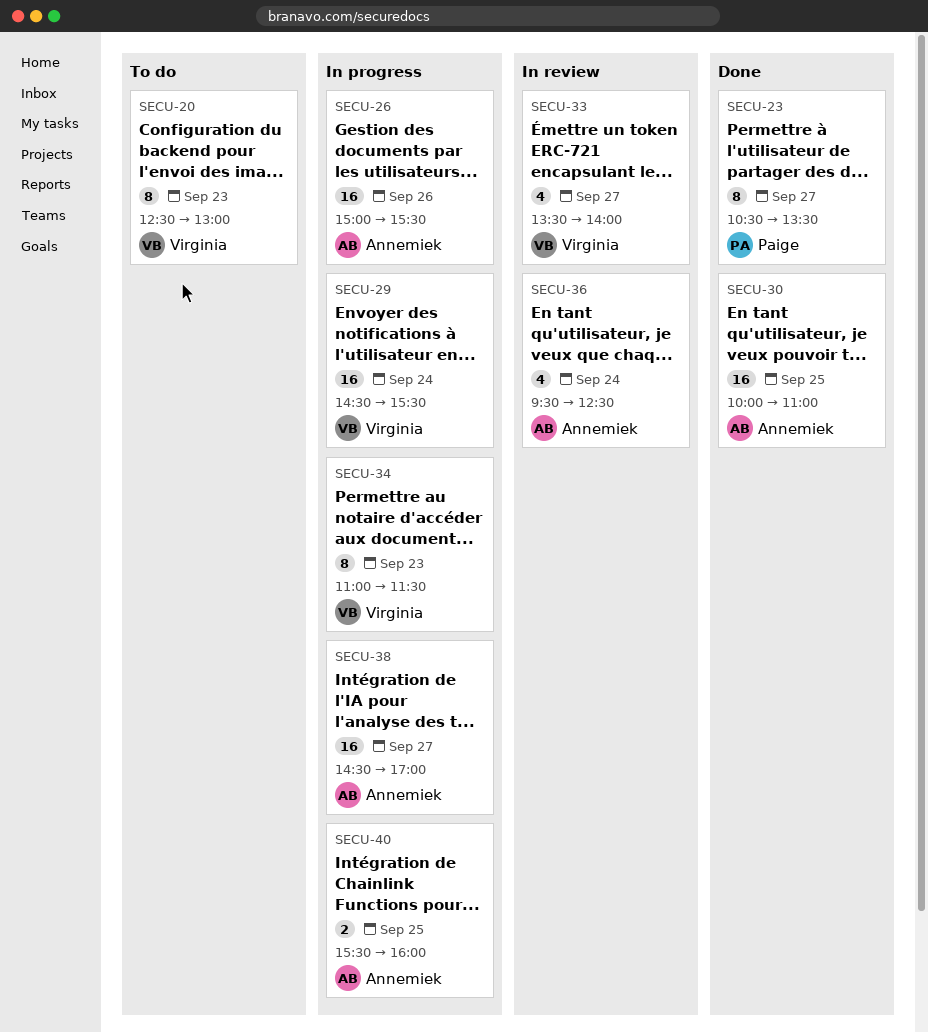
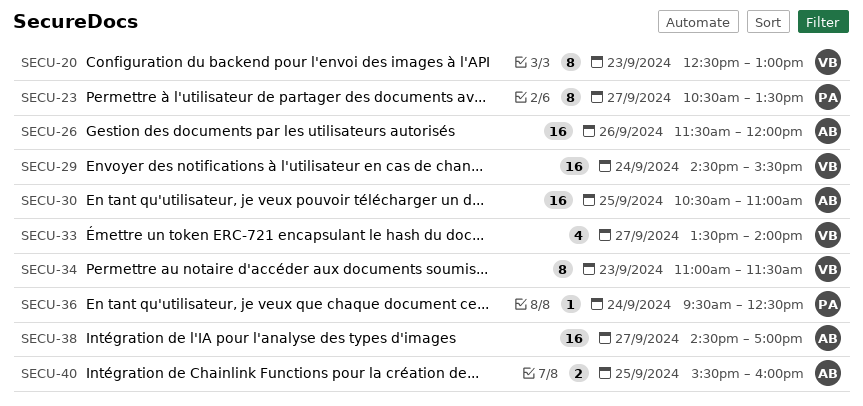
SECU-26, begins: 15:00 -> 11:30
SECU-26, ends: 15:30 -> 12:00
SECU-30, begins: 10:00 -> 10:30
SECU-36, owner: Annemiek -> Paige
SECU-36, estimate: 4 -> 1

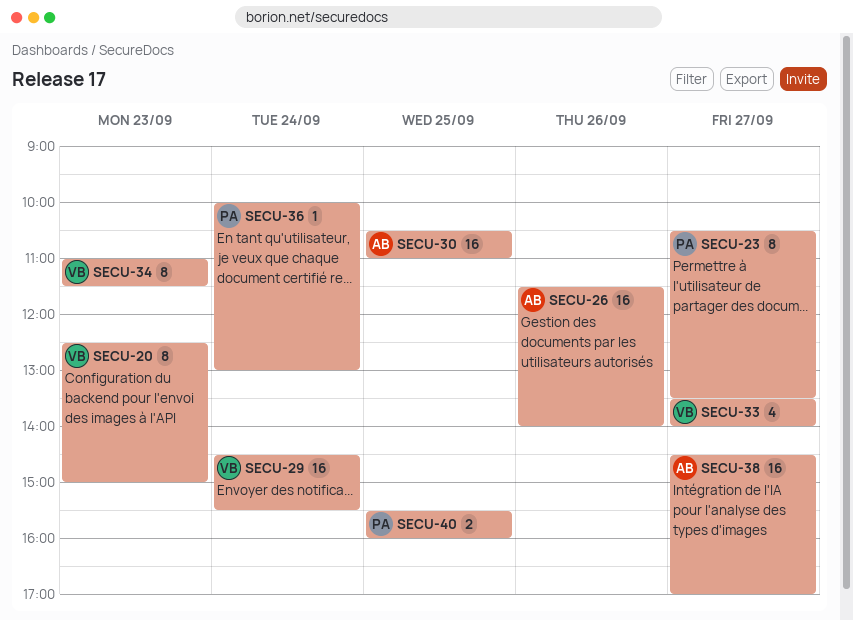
SECU-20, ends: 13:00 -> 15:00
SECU-26, ends: 12:00 -> 14:00
SECU-36, begins: 09:30 -> 10:00
SECU-36, ends: 12:30 -> 13:00
SECU-40, owner: AB -> PA

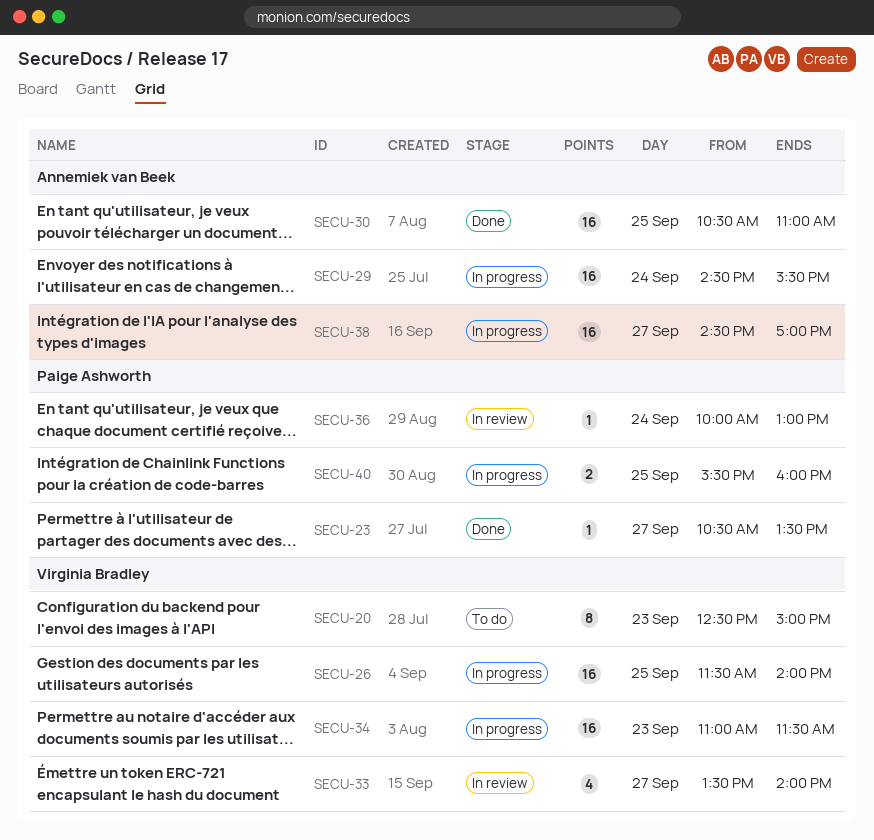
SECU-23, estimate: 8 -> 1
SECU-26, owner: Annemiek van Beek -> Virginia Bradley
SECU-26, day: Sep 26 -> Sep 25
SECU-29, owner: Virginia Bradley -> Annemiek van Beek
SECU-34, estimate: 8 -> 16

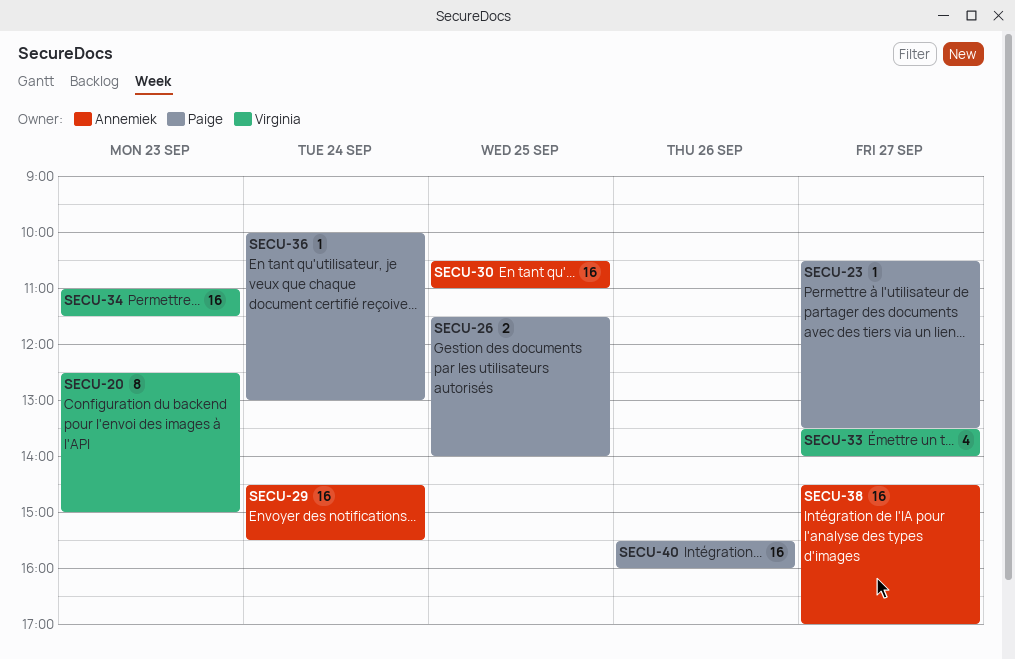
SECU-26, owner: Virginia Bradley -> Paige Ashworth
SECU-26, estimate: 16 -> 2
SECU-40, estimate: 2 -> 16
SECU-40, day: Sep 25 -> Sep 26

